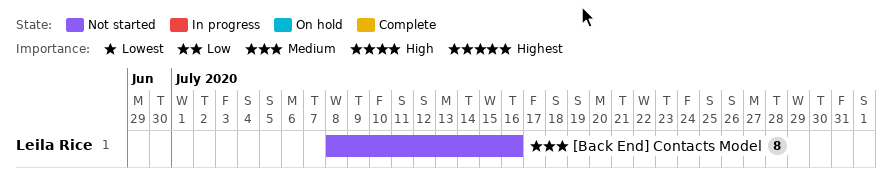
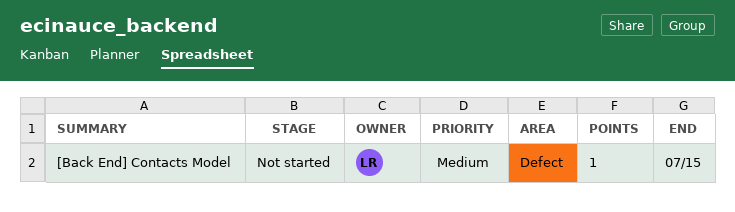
[Back End] Contacts Model, estimate: 8 -> 1
[Back End] Contacts Model, due: Jul 16 -> Jul 15

